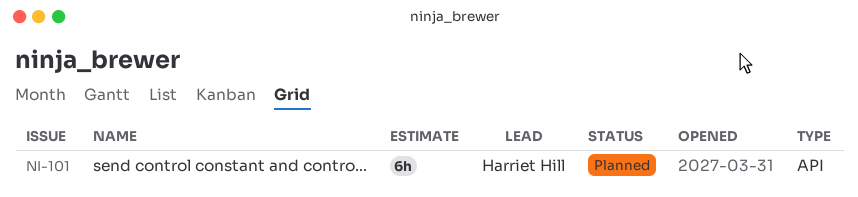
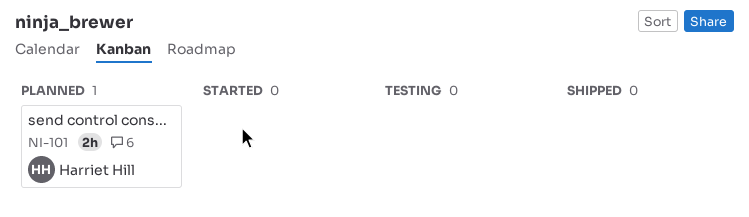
NI-101, estimate: 6h -> 2h

